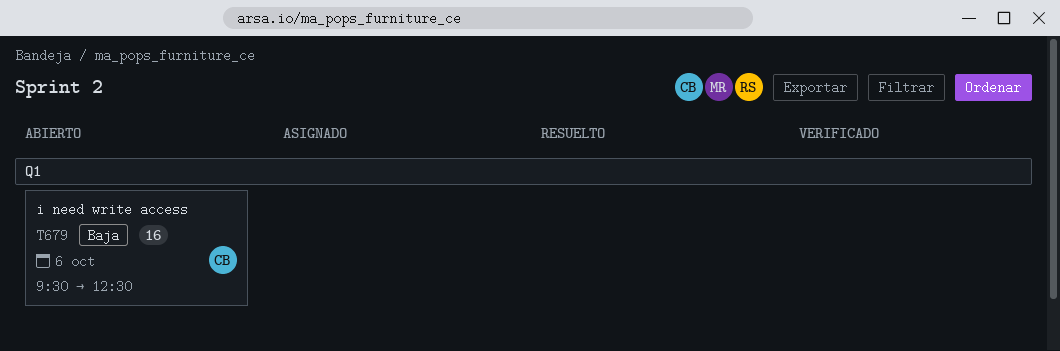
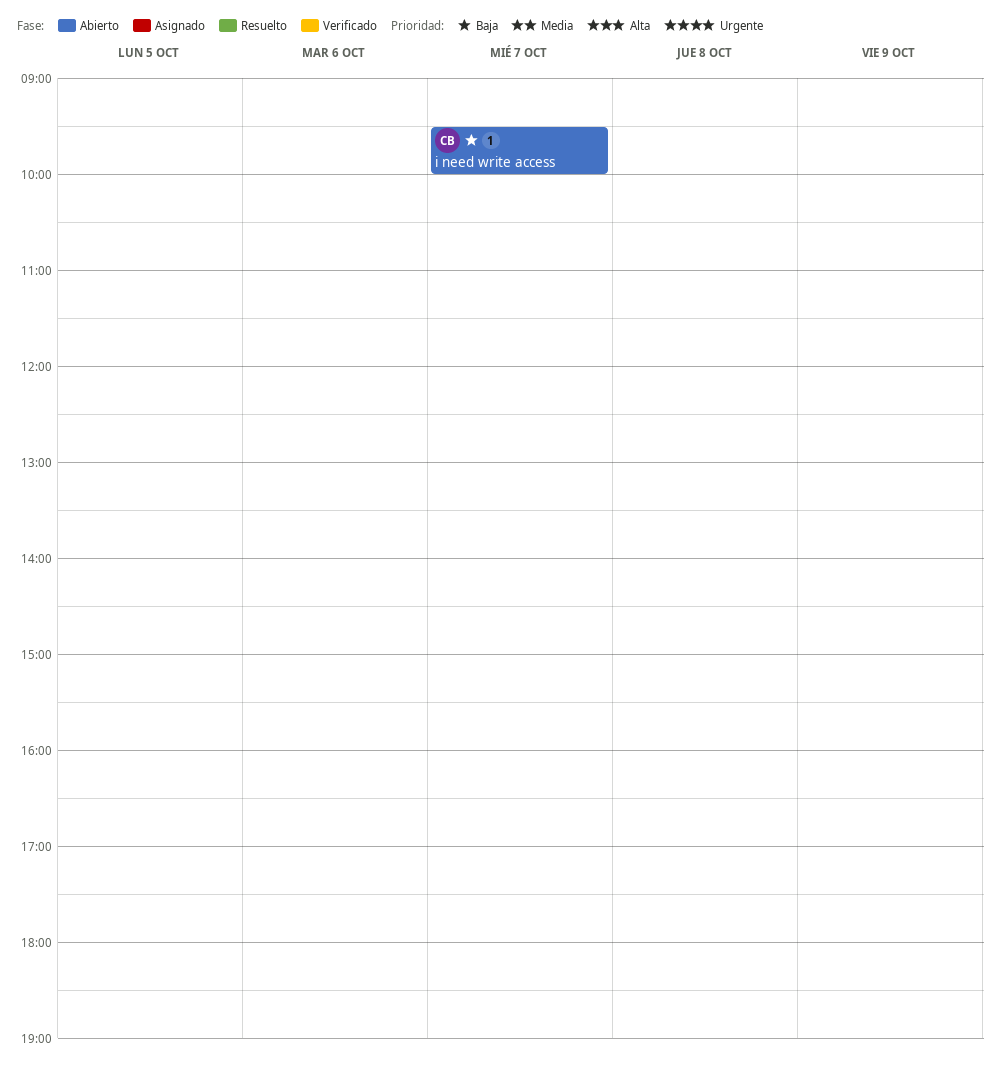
i need write access, estimate: 16 -> 1
i need write access, day: Oct 6 -> Oct 7
i need write access, ends: 12:30 -> 10:00

